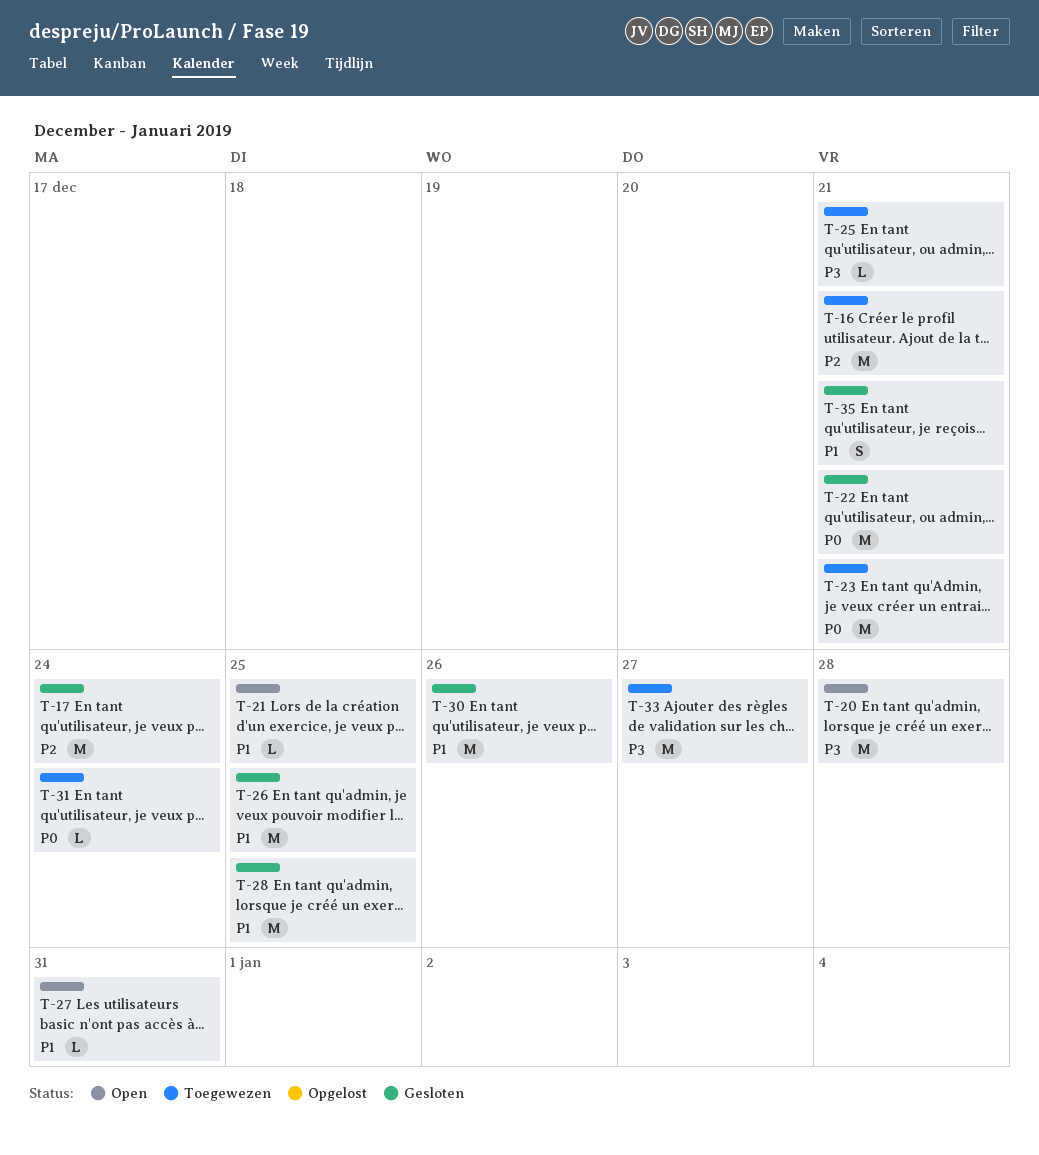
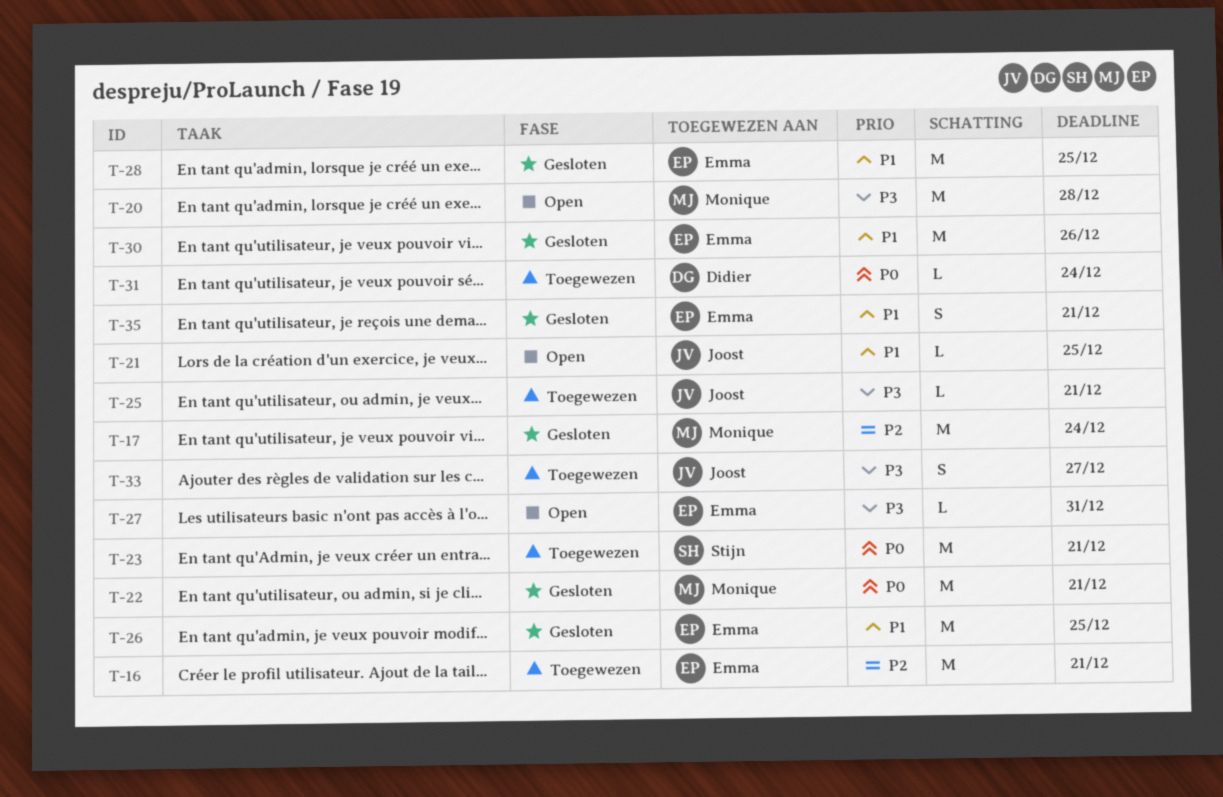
T-27, priority: P1 -> P3
T-33, estimate: M -> S

